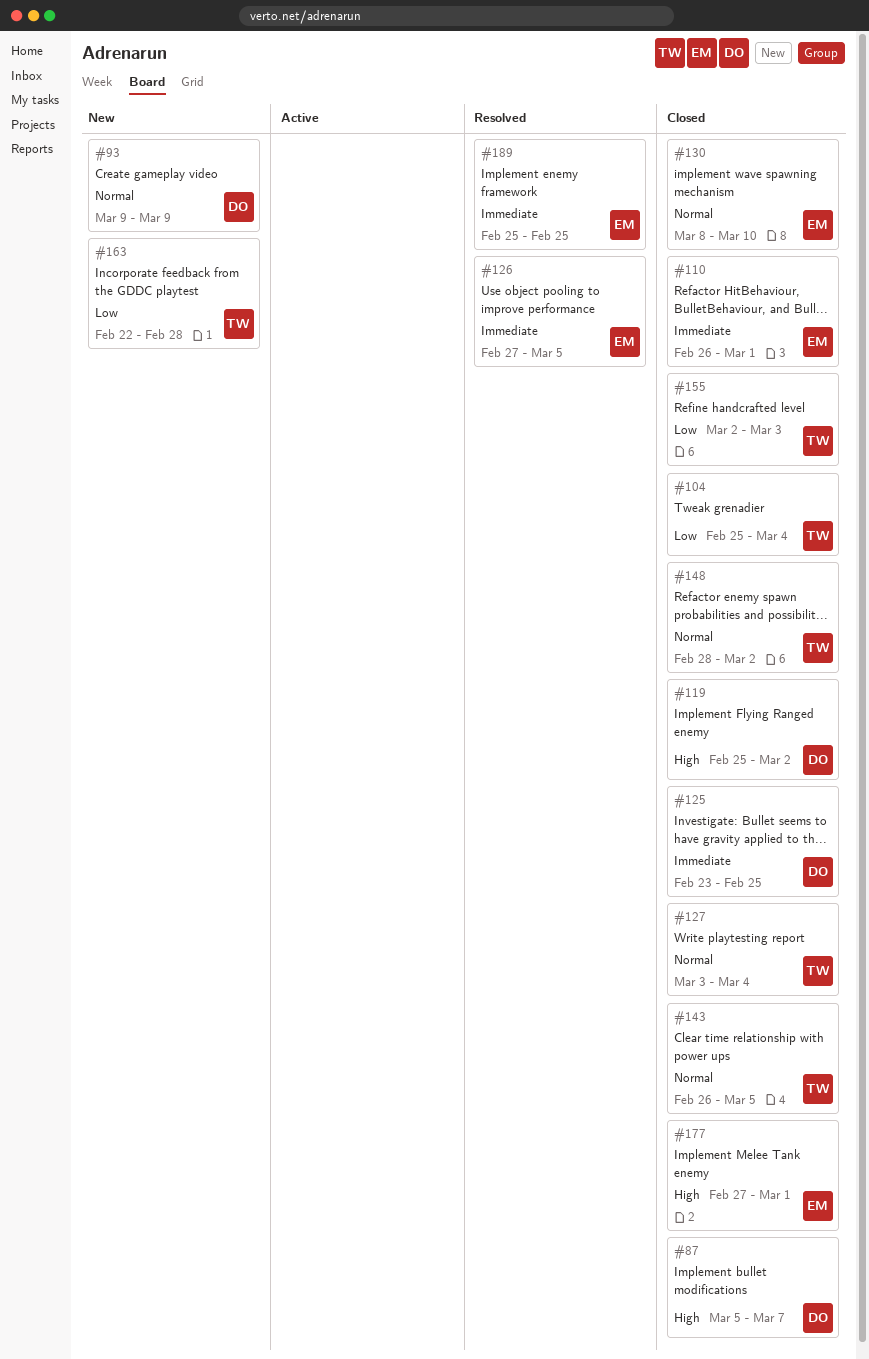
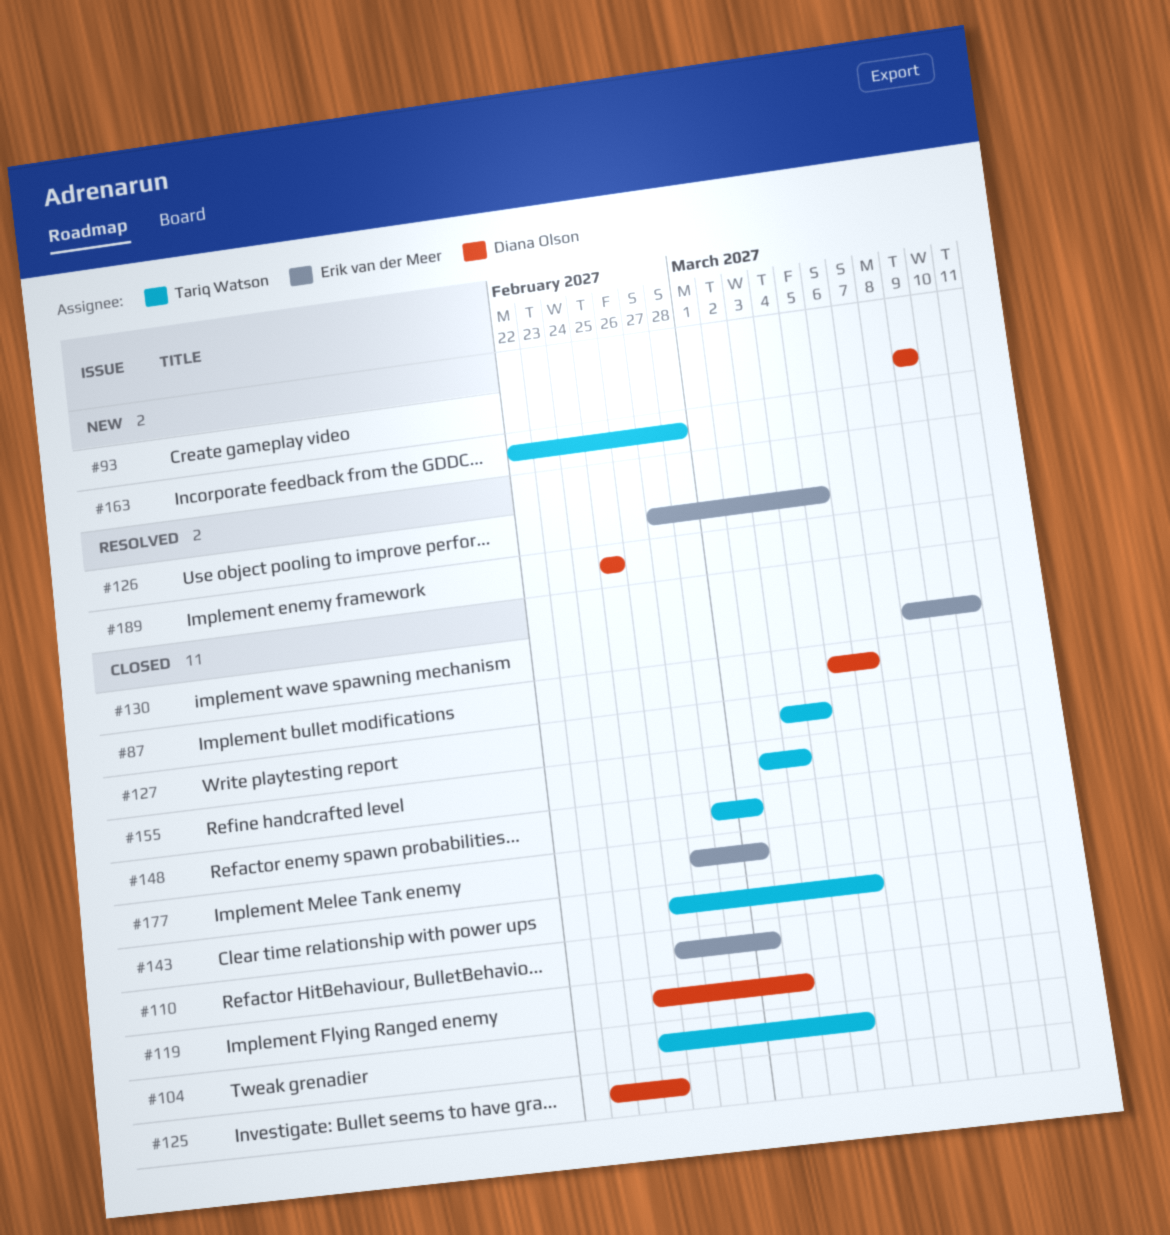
#87, due: Mar 7 -> Mar 6
#148, due: Mar 2 -> Mar 1
#189, owner: Erik van der Meer -> Diana Olson

